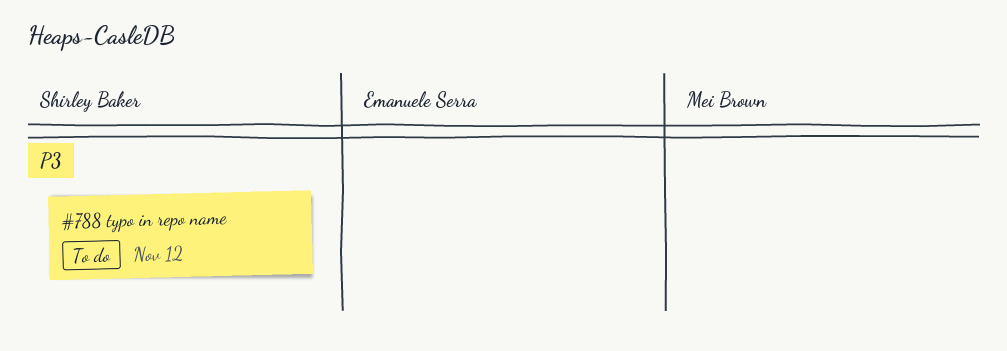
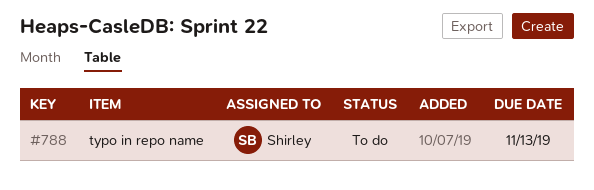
#788, due: Nov 12 -> Nov 13

